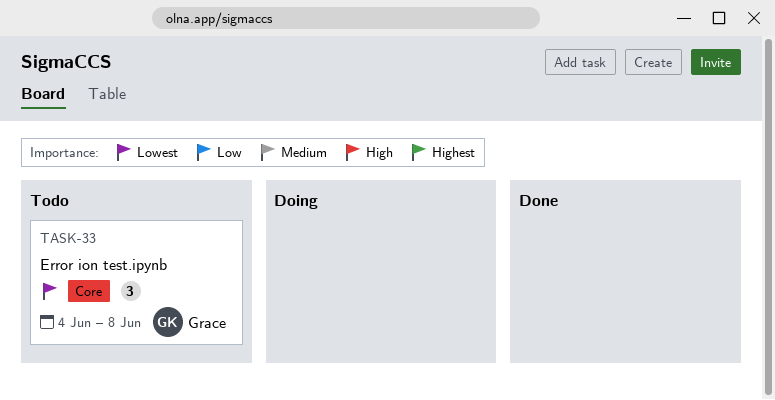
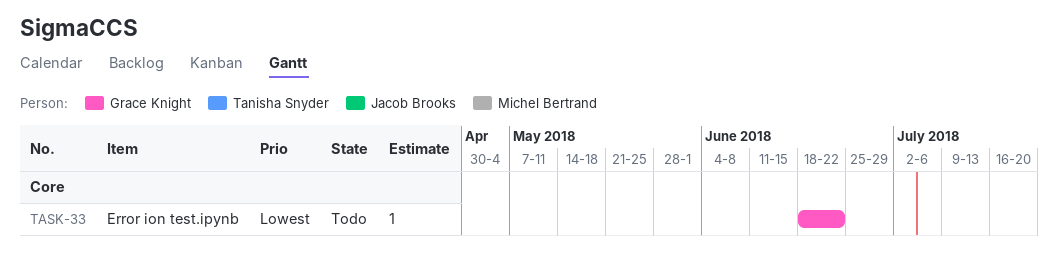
TASK-33, estimate: 3 -> 1
TASK-33, start: Jun 4 -> Jun 18
TASK-33, due: Jun 8 -> Jun 22

